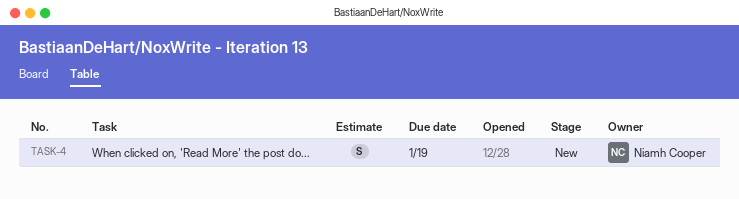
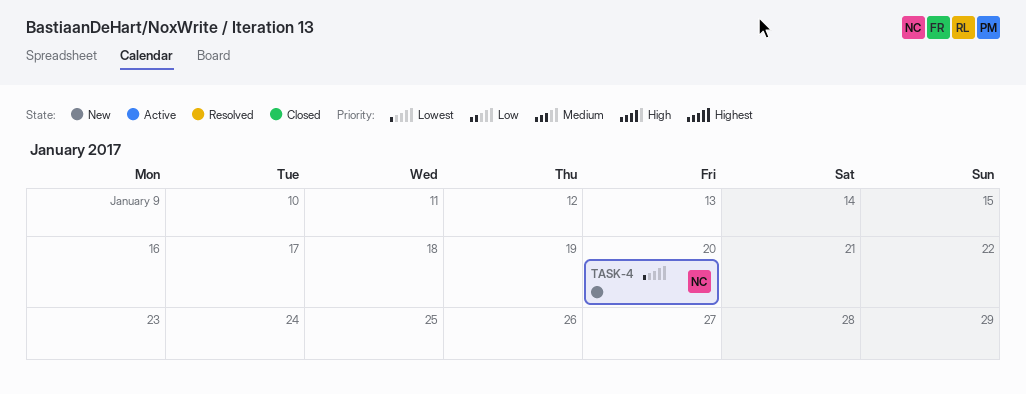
TASK-4, due: Jan 19 -> Jan 20

